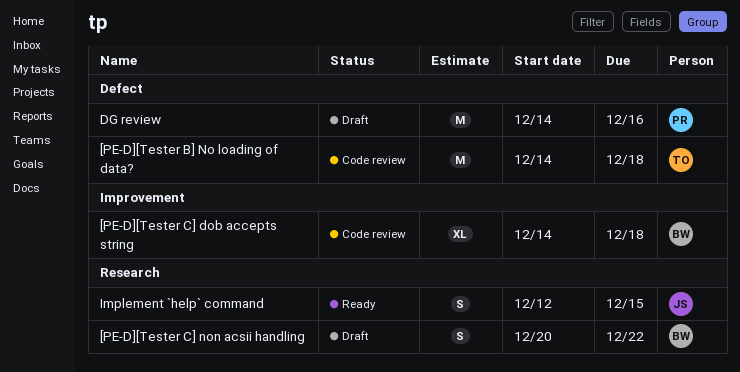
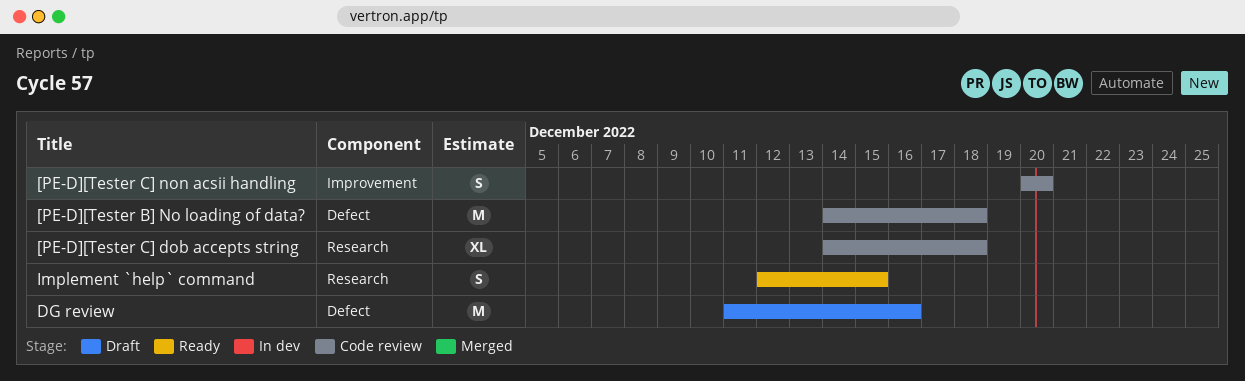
[PE-D][Tester C] dob accepts string, label: Improvement -> Research
[PE-D][Tester C] non acsii handling, status: Draft -> Code review
[PE-D][Tester C] non acsii handling, label: Research -> Improvement
[PE-D][Tester C] non acsii handling, due: Dec 22 -> Dec 20
DG review, start: Dec 14 -> Dec 11

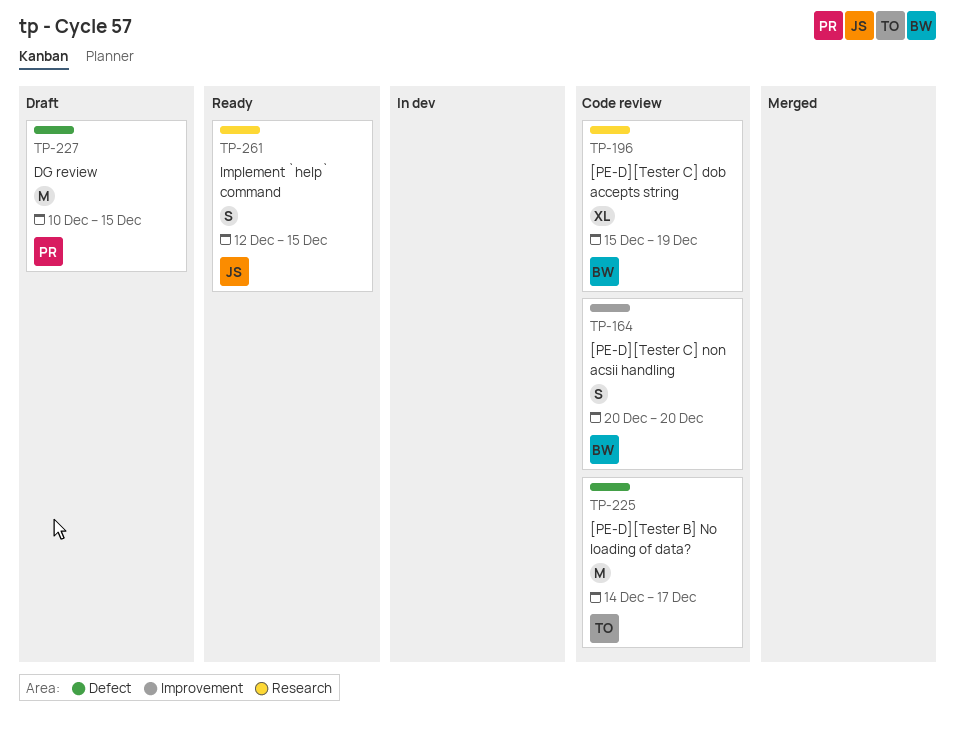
[PE-D][Tester B] No loading of data?, due: Dec 18 -> Dec 17
[PE-D][Tester C] dob accepts string, start: Dec 14 -> Dec 15
[PE-D][Tester C] dob accepts string, due: Dec 18 -> Dec 19
DG review, start: Dec 11 -> Dec 10
DG review, due: Dec 16 -> Dec 15

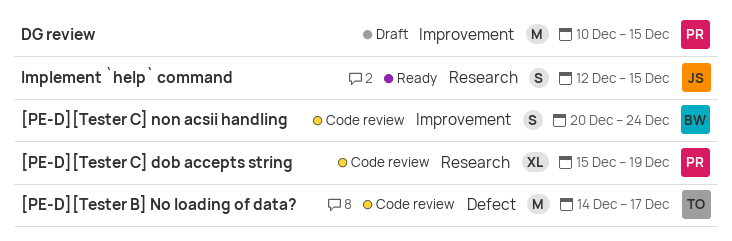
[PE-D][Tester C] dob accepts string, owner: BW -> PR
[PE-D][Tester C] non acsii handling, due: Dec 20 -> Dec 24
DG review, label: Defect -> Improvement

